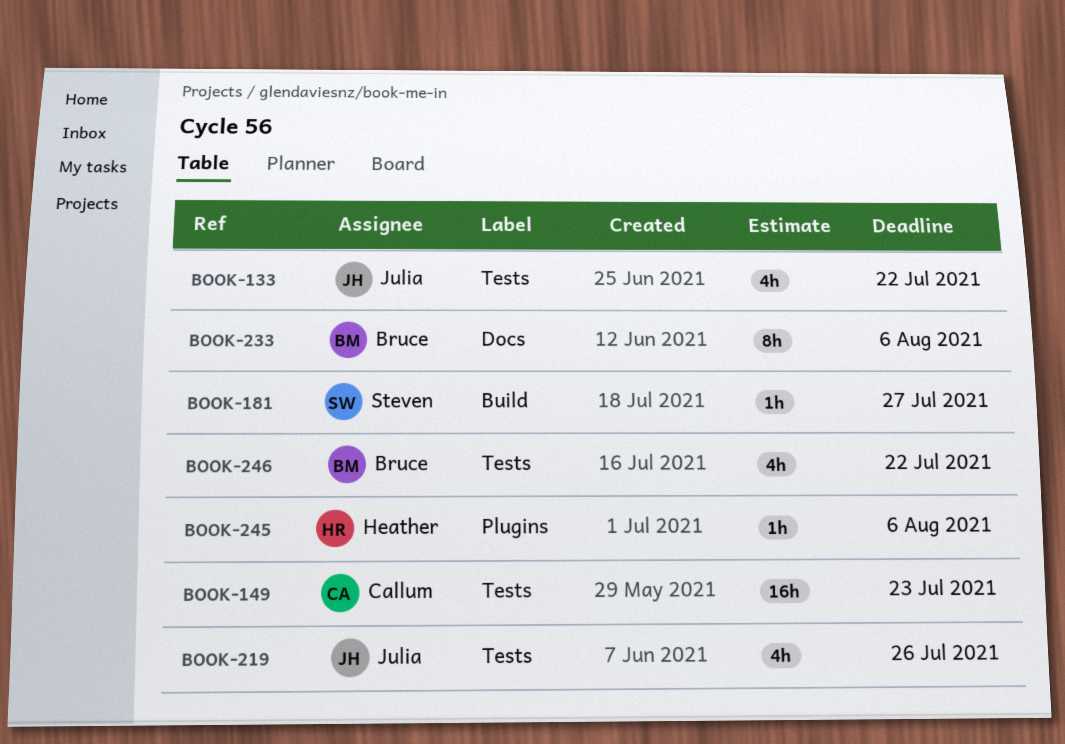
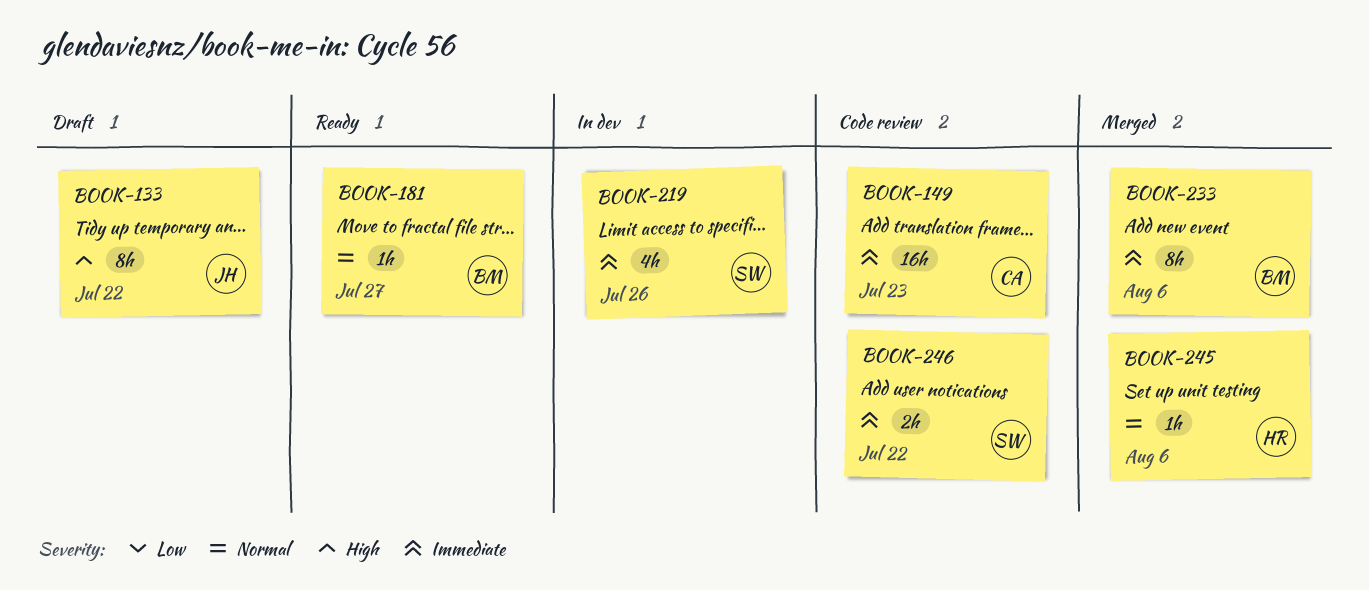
BOOK-133, estimate: 4h -> 8h
BOOK-181, owner: Steven -> Bruce
BOOK-219, owner: Julia -> Steven
BOOK-246, owner: Bruce -> Steven
BOOK-246, estimate: 4h -> 2h

